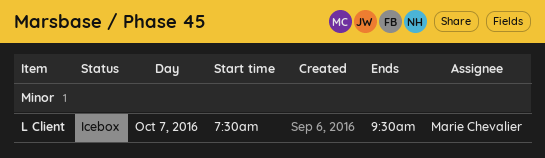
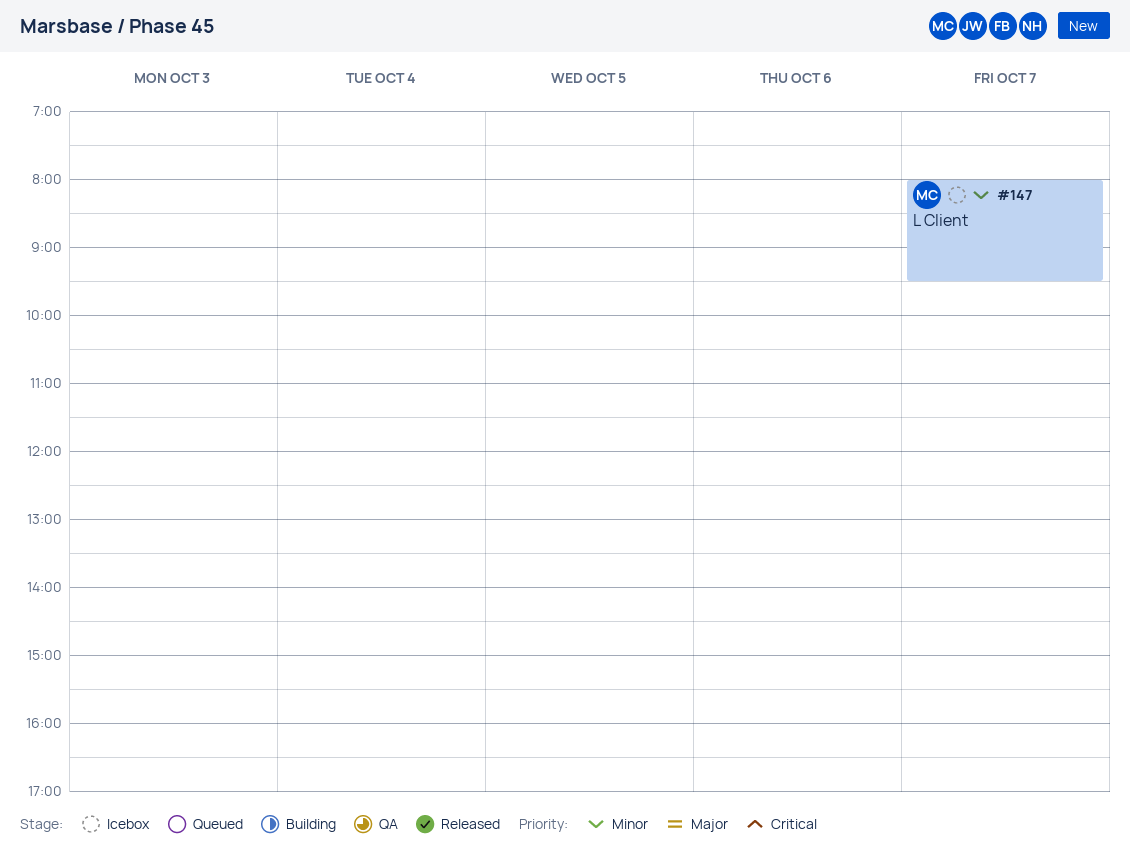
L Client, begins: 07:30 -> 08:00

